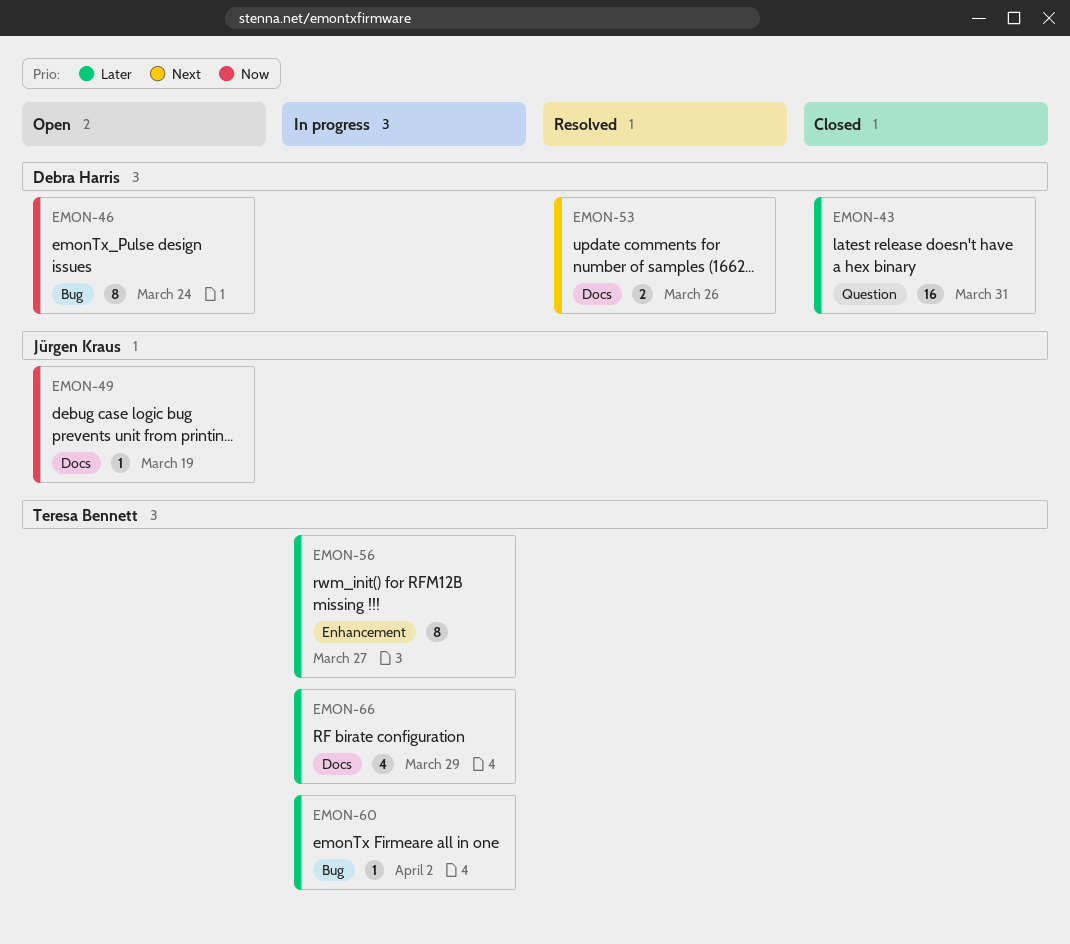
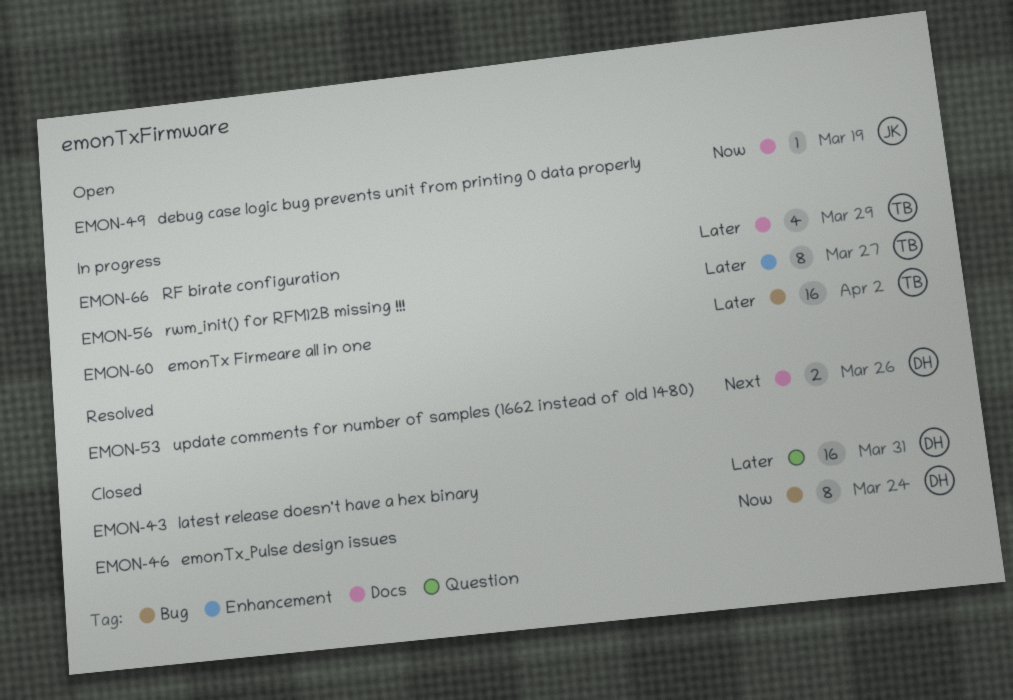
EMON-46, status: Open -> Closed
EMON-60, estimate: 1 -> 16

